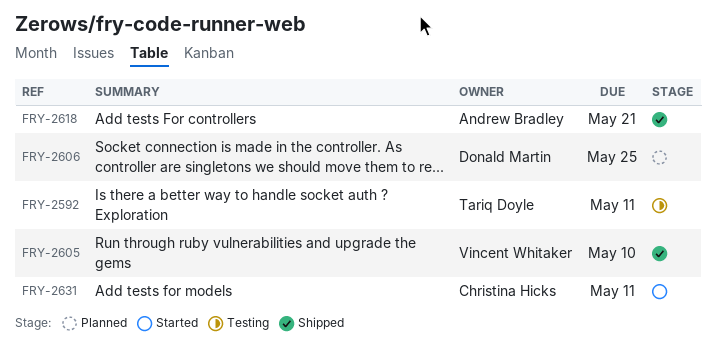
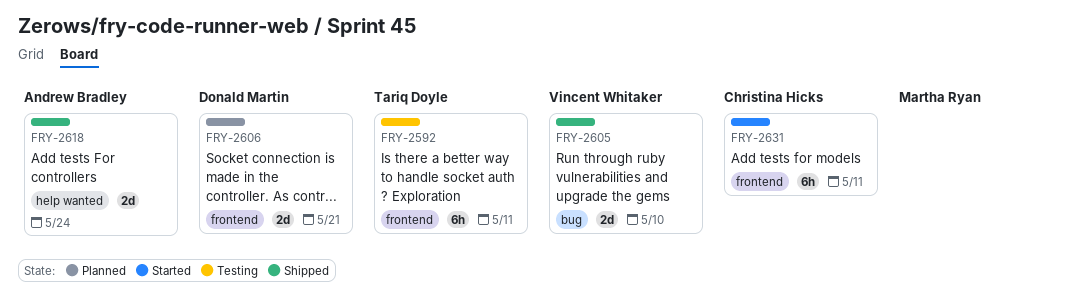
FRY-2606, due: May 25 -> May 21
FRY-2618, due: May 21 -> May 24

